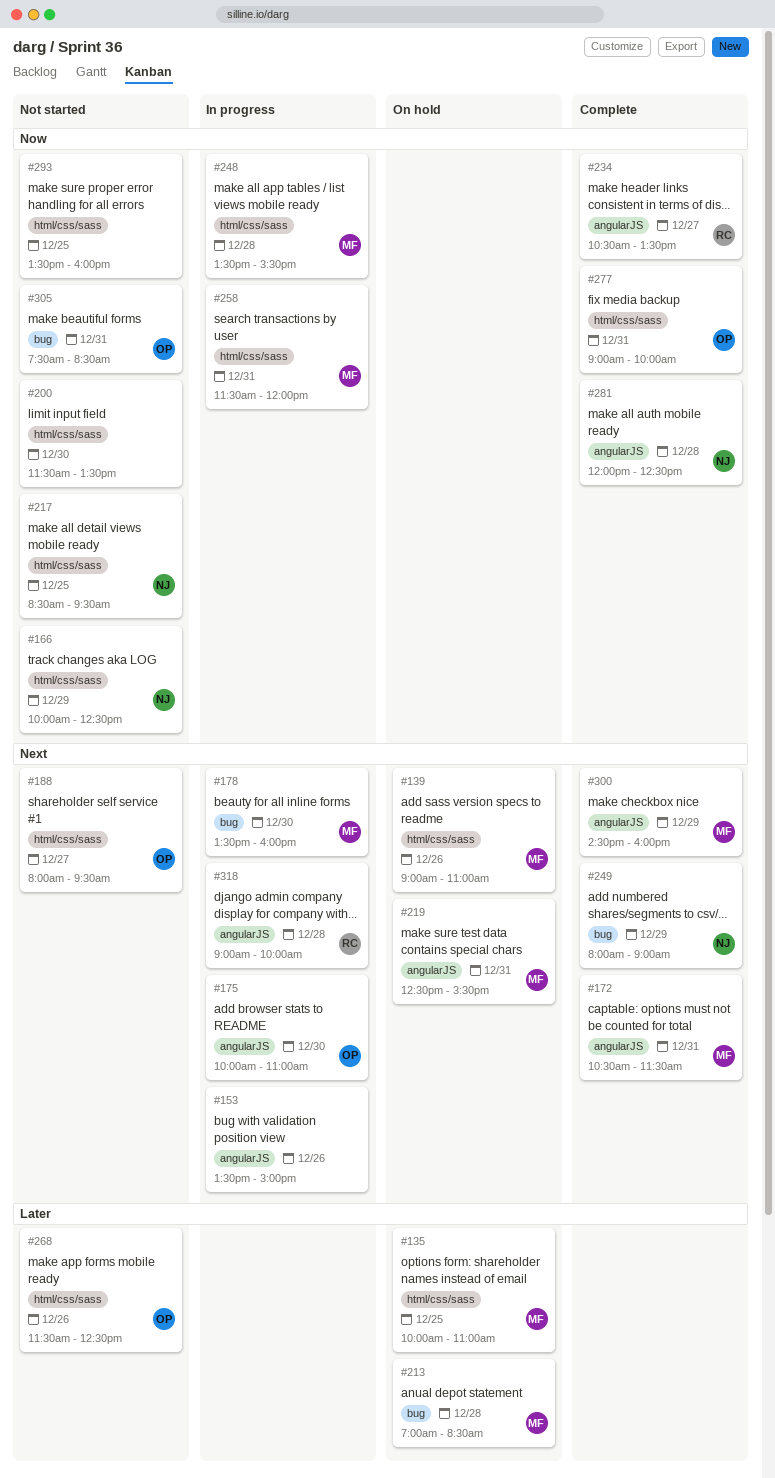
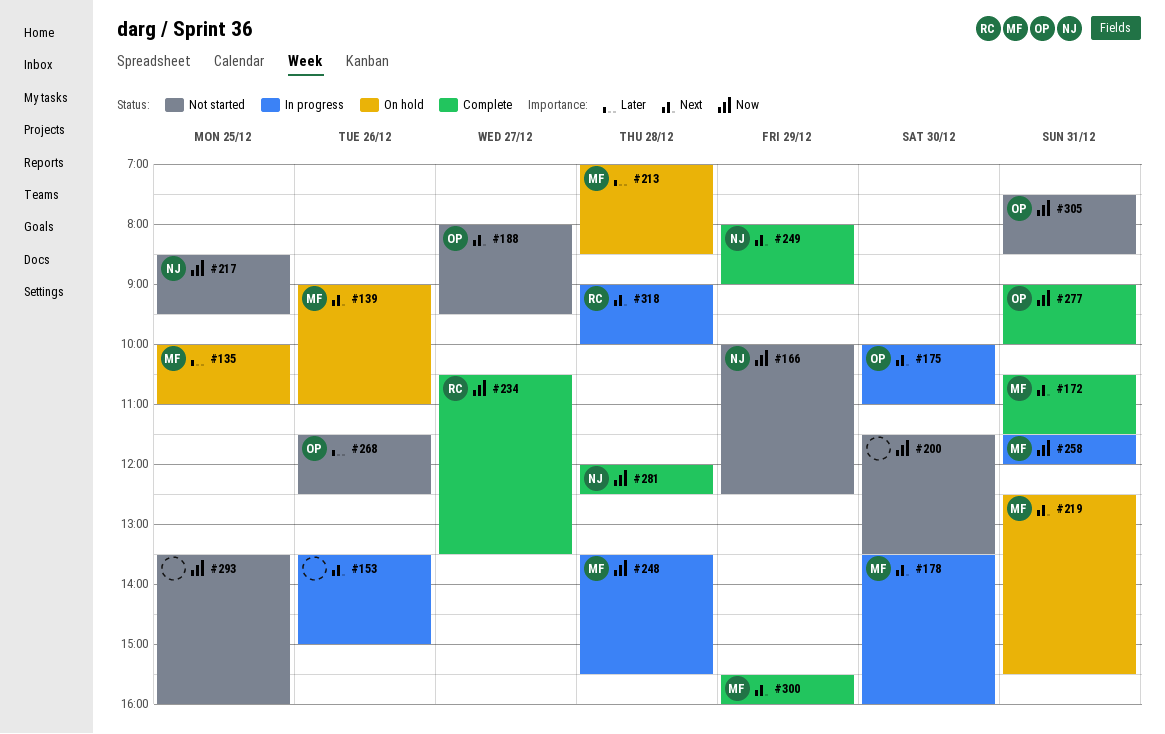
#300, begins: 14:30 -> 15:30

